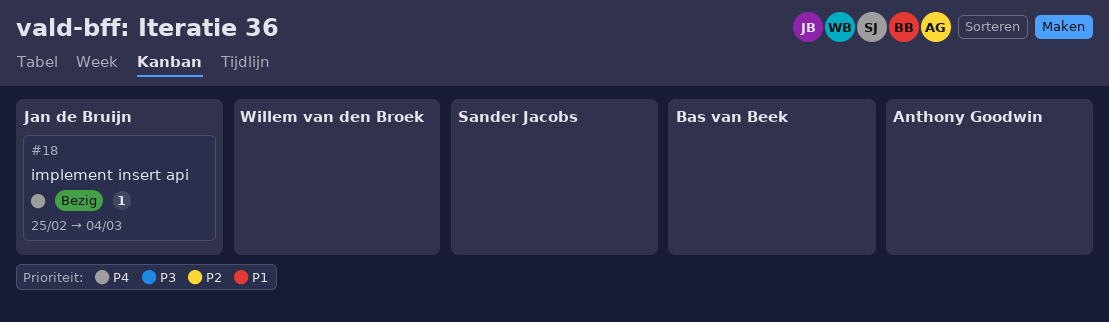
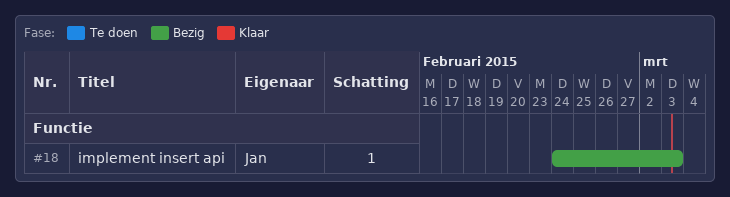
#18, start: Feb 25 -> Feb 24
#18, due: Mar 4 -> Mar 3

